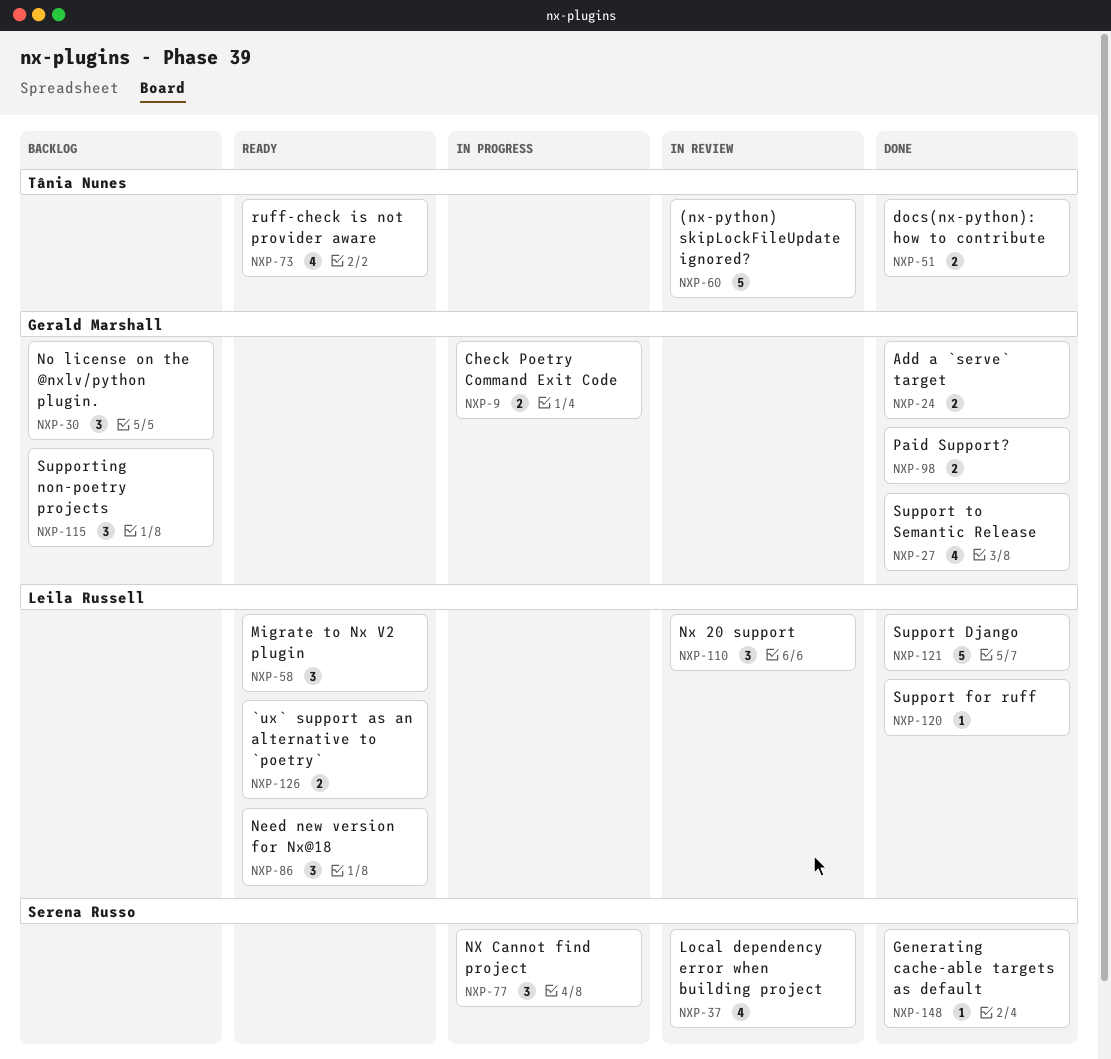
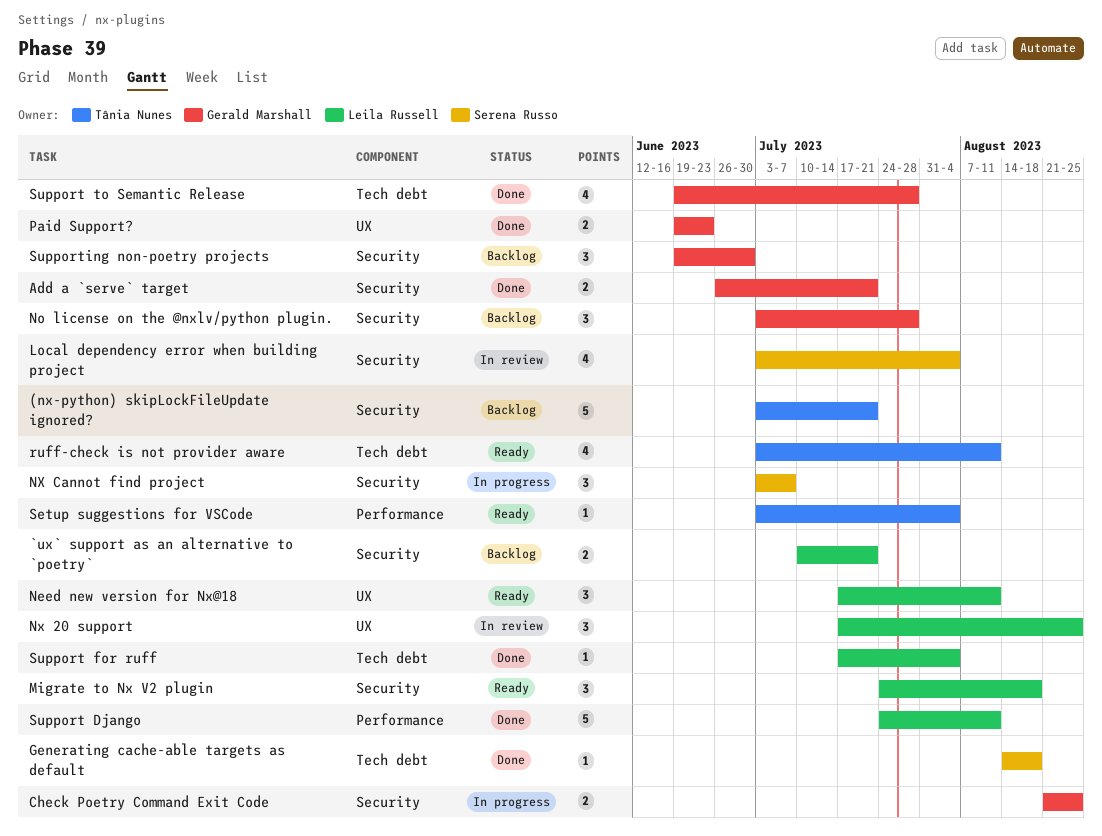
(nx-python) skipLockFileUpdate ignored?, status: In review -> Backlog
`ux` support as an alternative to `poetry`, status: Ready -> Backlog
docs(nx-python): how to contribute: present -> none
Setup suggestions for VSCode: none -> present

